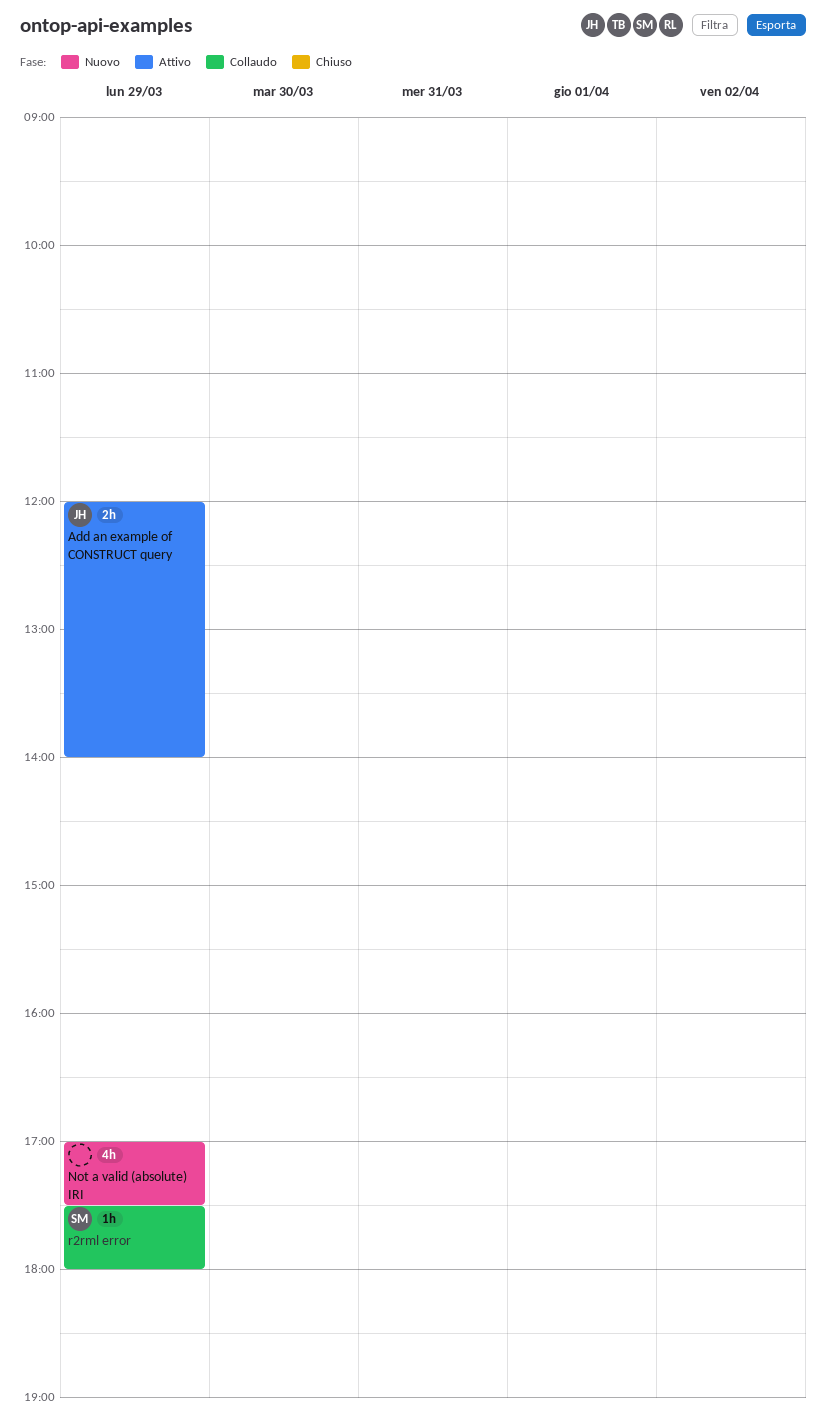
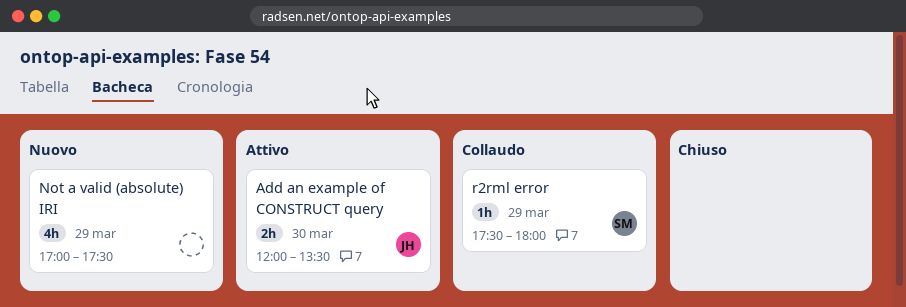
Add an example of CONSTRUCT query, day: Mar 29 -> Mar 30
Add an example of CONSTRUCT query, ends: 14:00 -> 13:30

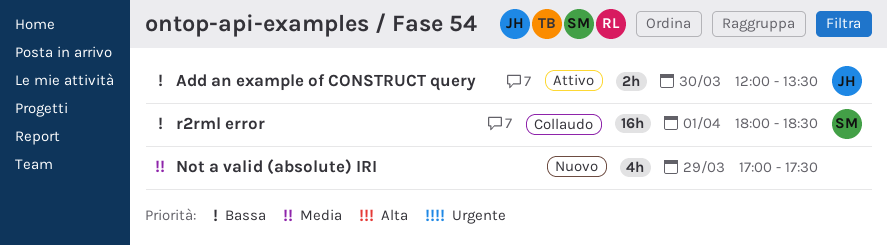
r2rml error, estimate: 1h -> 16h
r2rml error, day: Mar 29 -> Apr 1
r2rml error, begins: 17:30 -> 18:00
r2rml error, ends: 18:00 -> 18:30

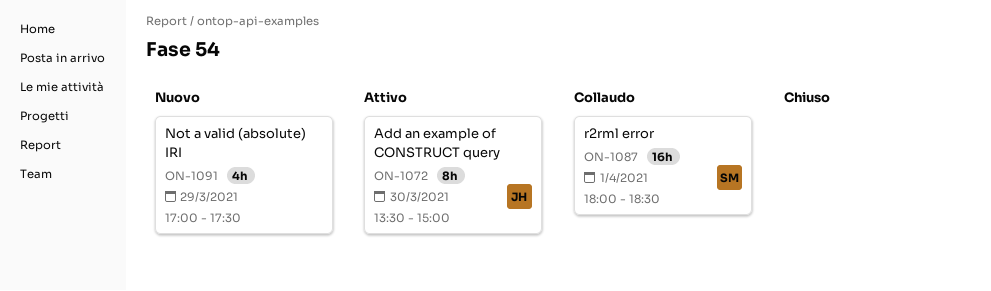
Add an example of CONSTRUCT query, estimate: 2h -> 8h
Add an example of CONSTRUCT query, begins: 12:00 -> 13:30
Add an example of CONSTRUCT query, ends: 13:30 -> 15:00

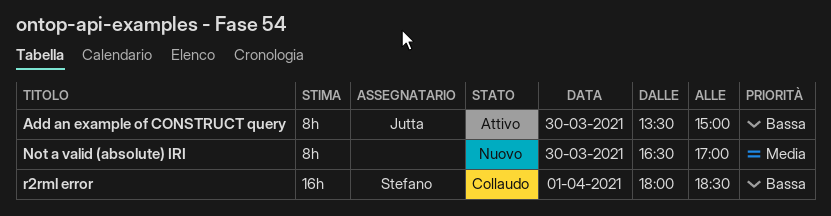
Not a valid (absolute) IRI, estimate: 4h -> 8h
Not a valid (absolute) IRI, day: Mar 29 -> Mar 30
Not a valid (absolute) IRI, begins: 17:00 -> 16:30
Not a valid (absolute) IRI, ends: 17:30 -> 17:00

